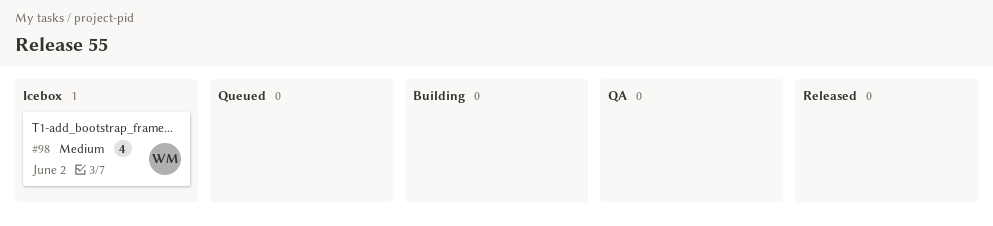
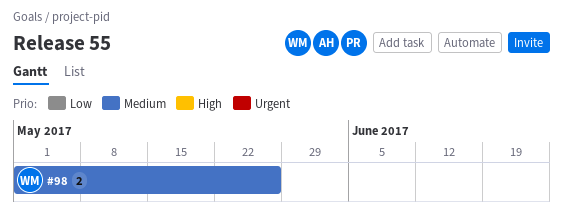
#98, estimate: 4 -> 2
#98, due: Jun 2 -> May 26

